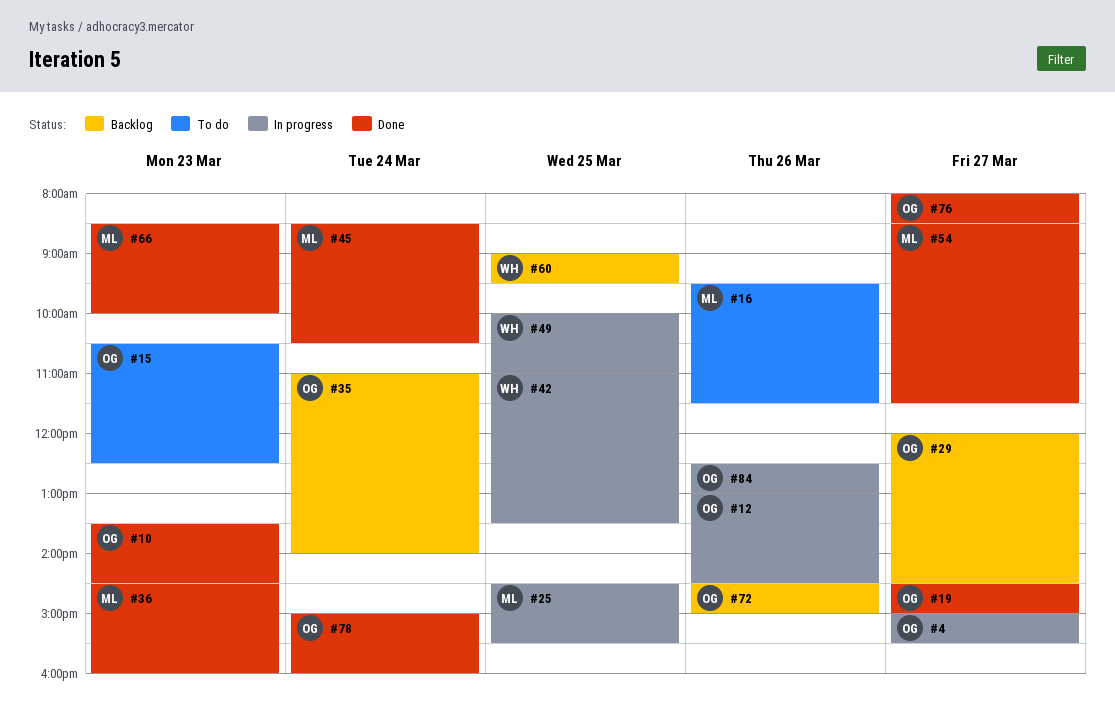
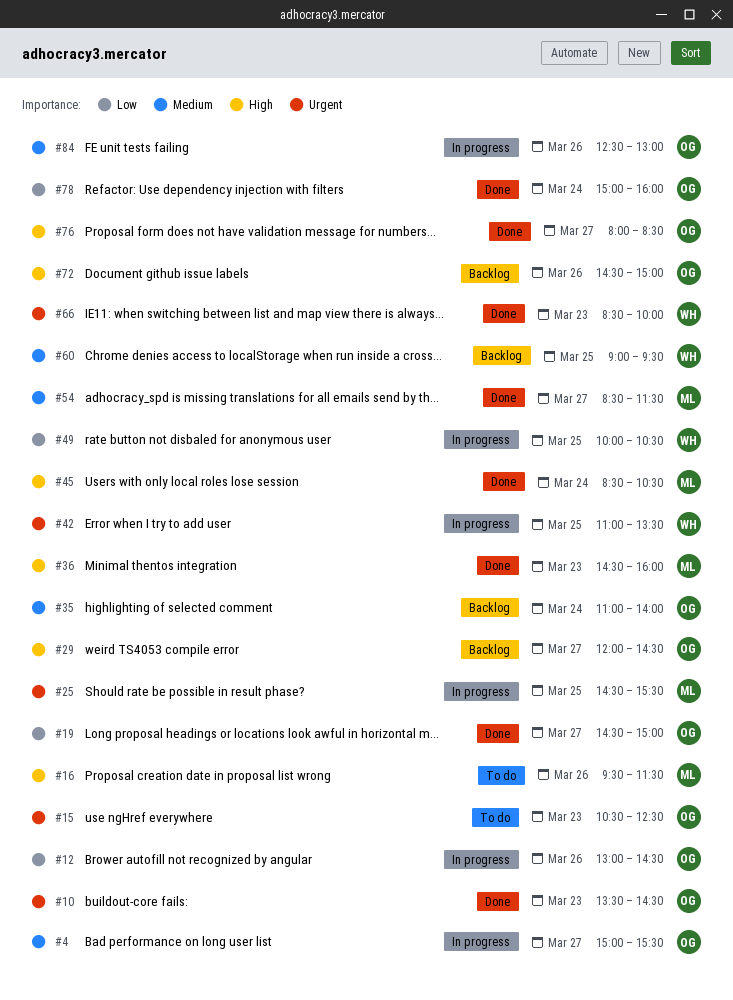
#49, ends: 11:00 -> 10:30
#66, owner: ML -> WH

